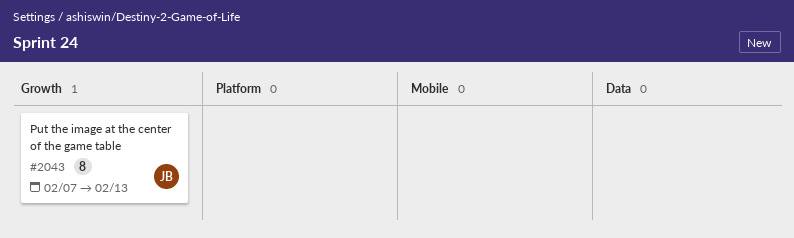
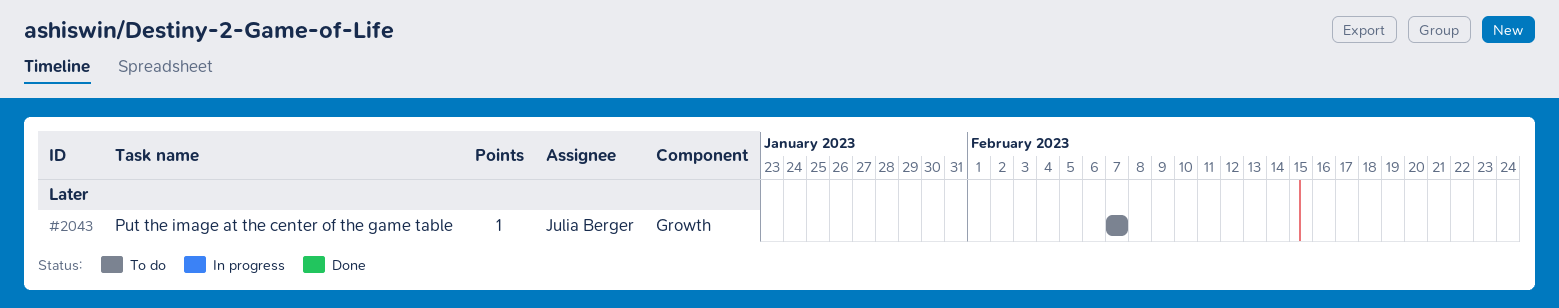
#2043, estimate: 8 -> 1
#2043, due: Feb 13 -> Feb 7

